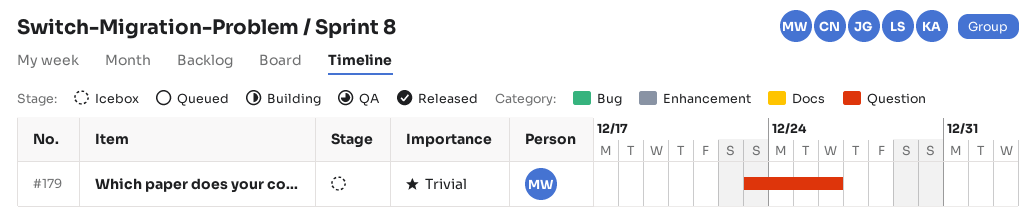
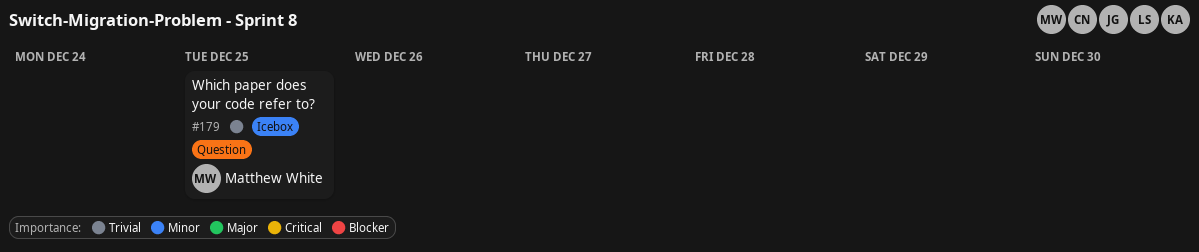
#179, due: Dec 26 -> Dec 25

